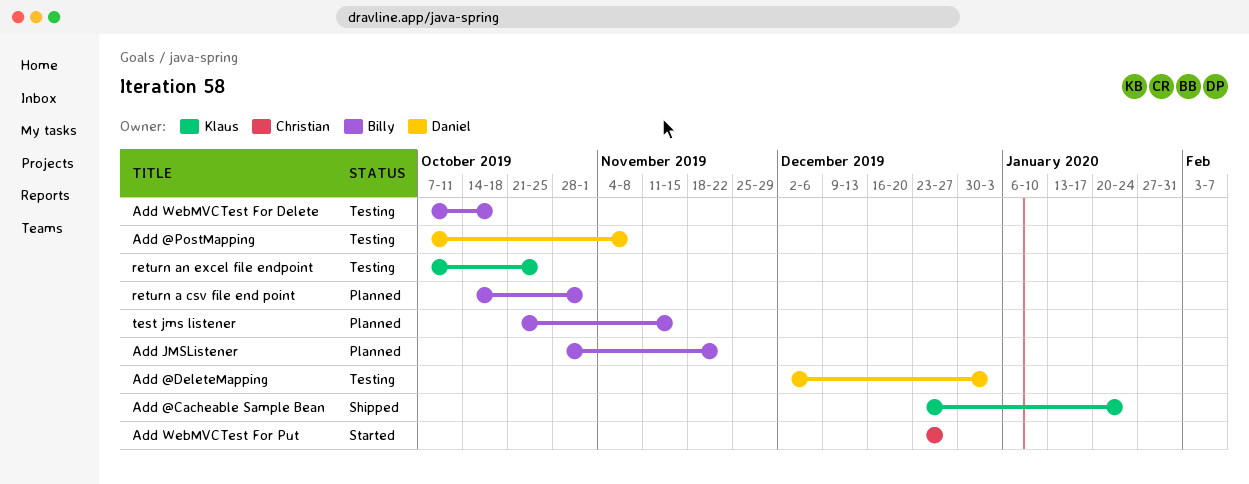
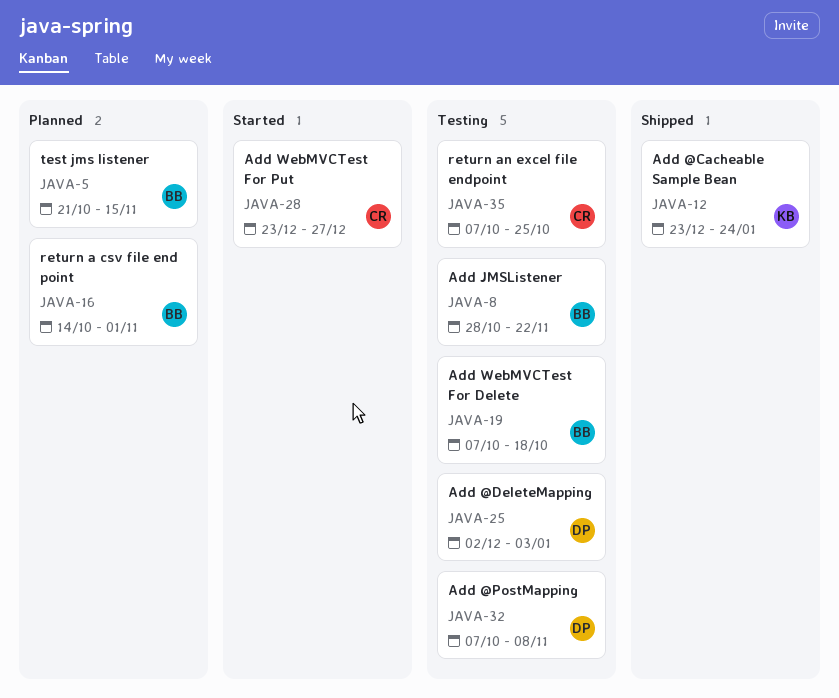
Add JMSListener, status: Planned -> Testing
return an excel file endpoint, owner: Klaus -> Christian

